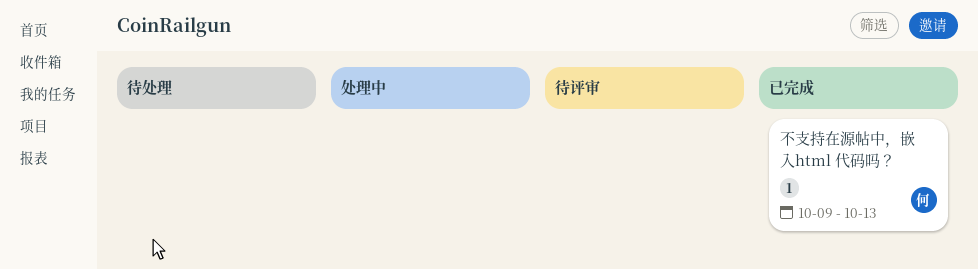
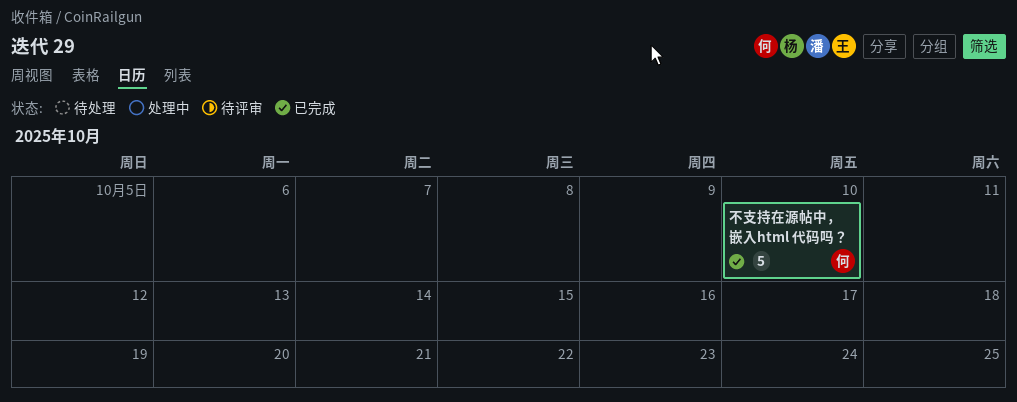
不支持在源帖中，嵌入html 代码吗？, estimate: 1 -> 5
不支持在源帖中，嵌入html 代码吗？, due: Oct 13 -> Oct 10

